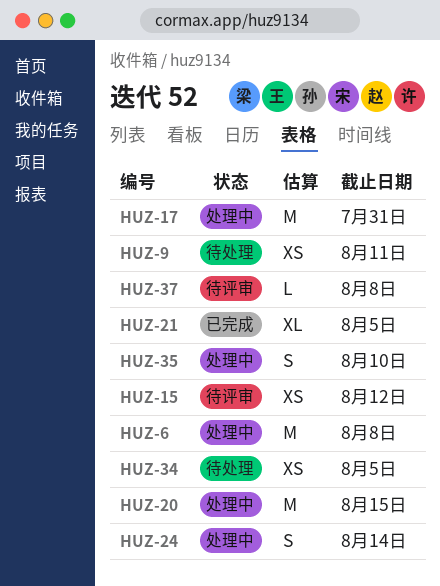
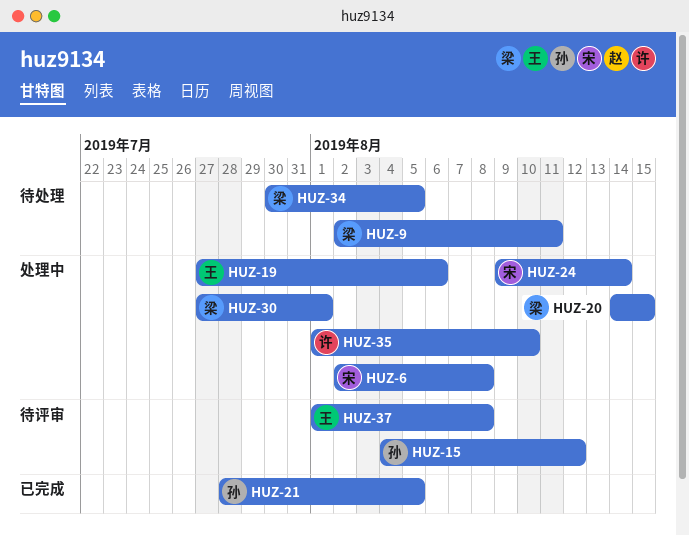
HUZ-17: present -> none
HUZ-19: none -> present
HUZ-30: none -> present

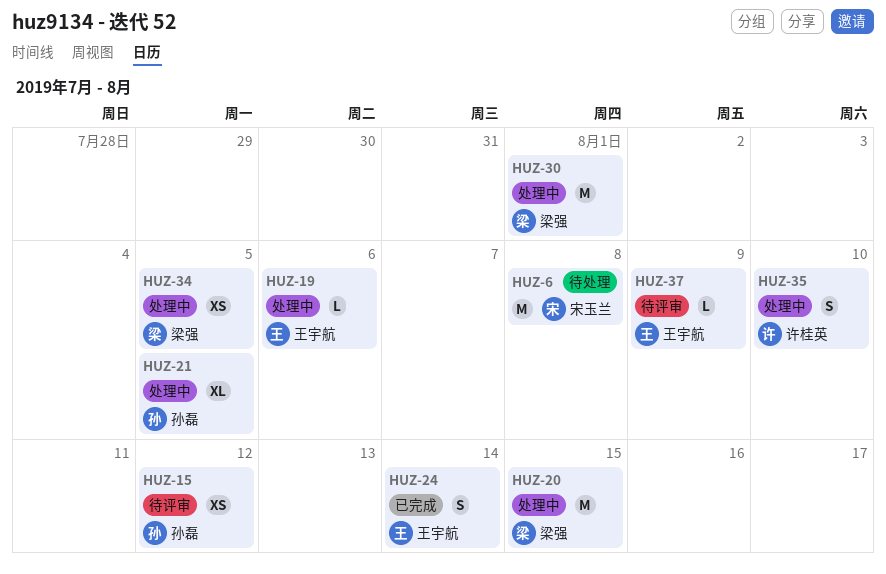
HUZ-6, status: 处理中 -> 待处理
HUZ-9: present -> none
HUZ-21, status: 已完成 -> 处理中
HUZ-24, status: 处理中 -> 已完成
HUZ-24, owner: 宋玉兰 -> 王宇航
HUZ-34, status: 待处理 -> 处理中
HUZ-37, due: Aug 8 -> Aug 9

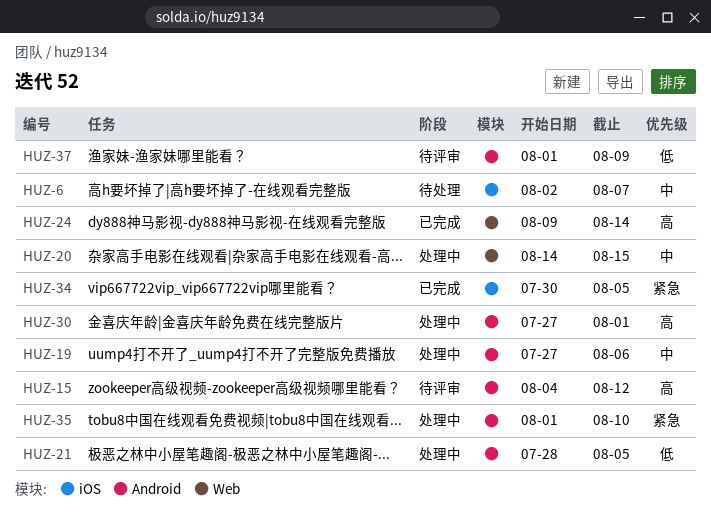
HUZ-6, due: Aug 8 -> Aug 7
HUZ-34, status: 处理中 -> 已完成

